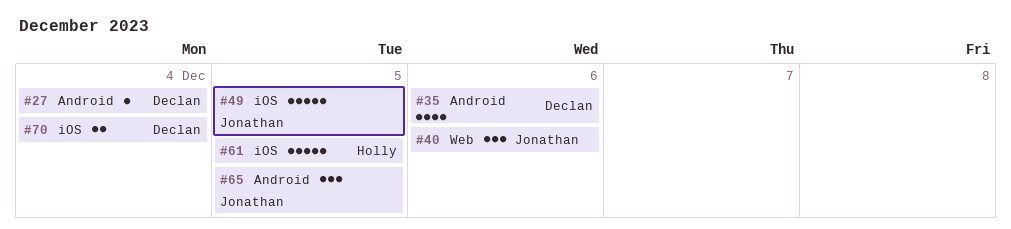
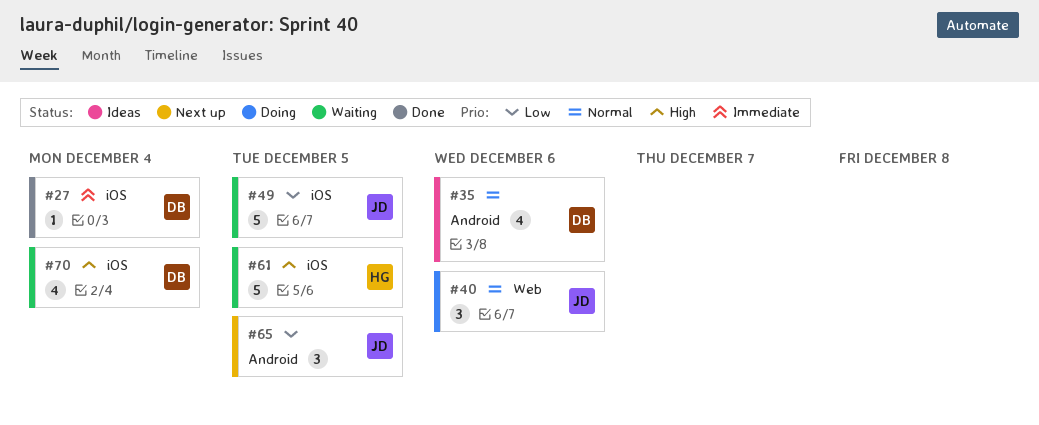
#27, label: Android -> iOS
#70, estimate: 2 -> 4

